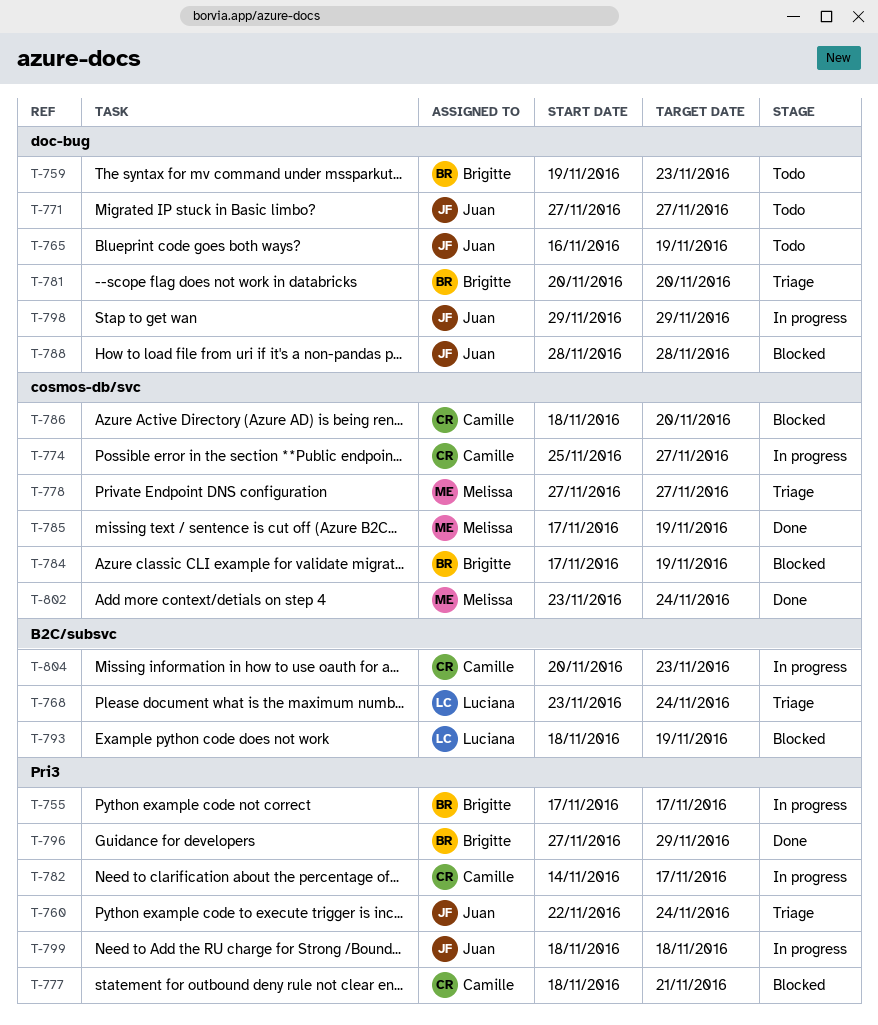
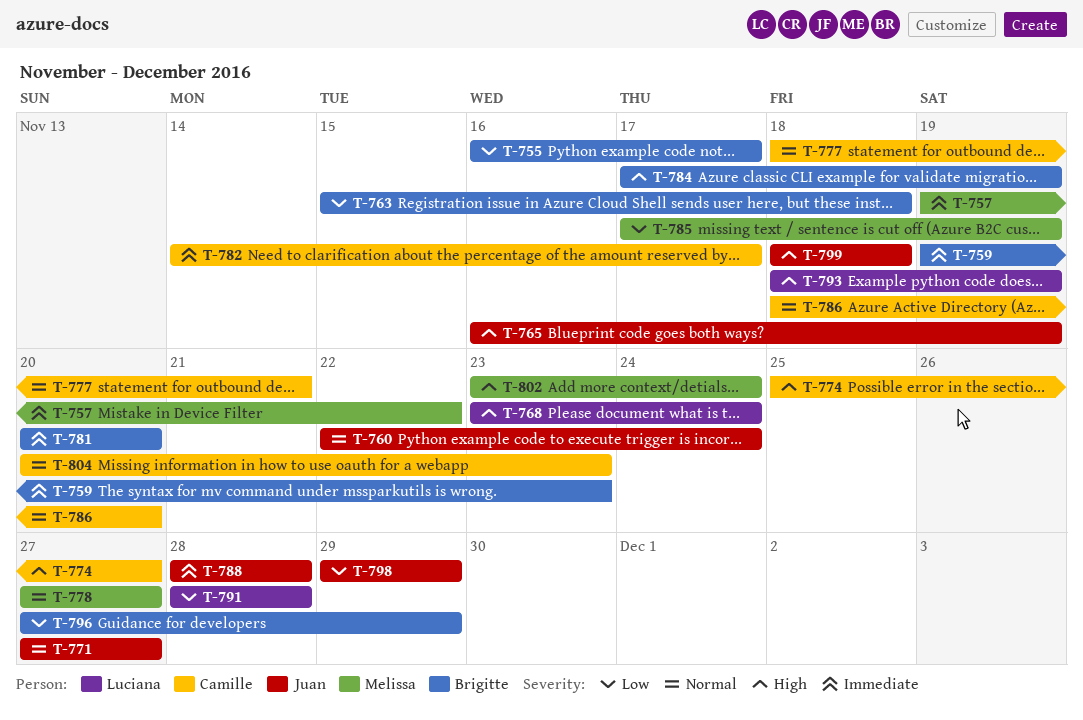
T-755, start: Nov 17 -> Nov 16
T-757: none -> present
T-763: none -> present
T-791: none -> present

